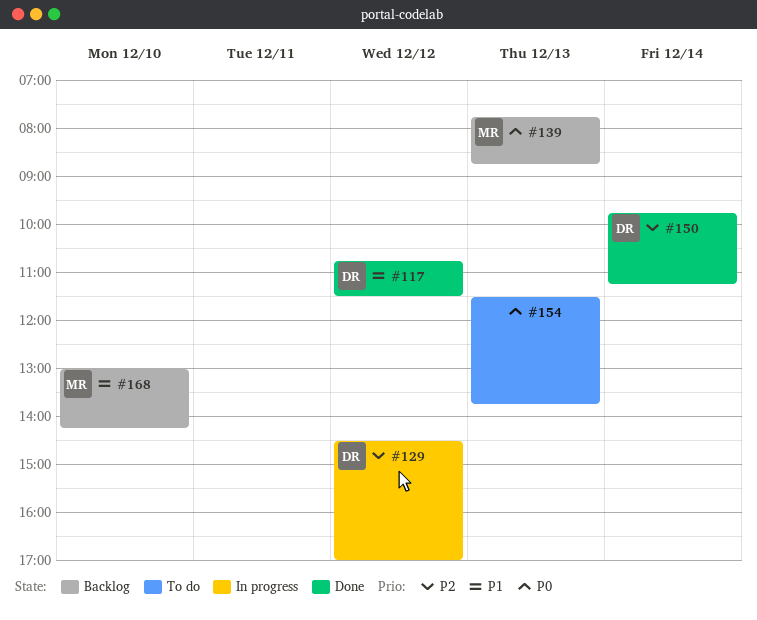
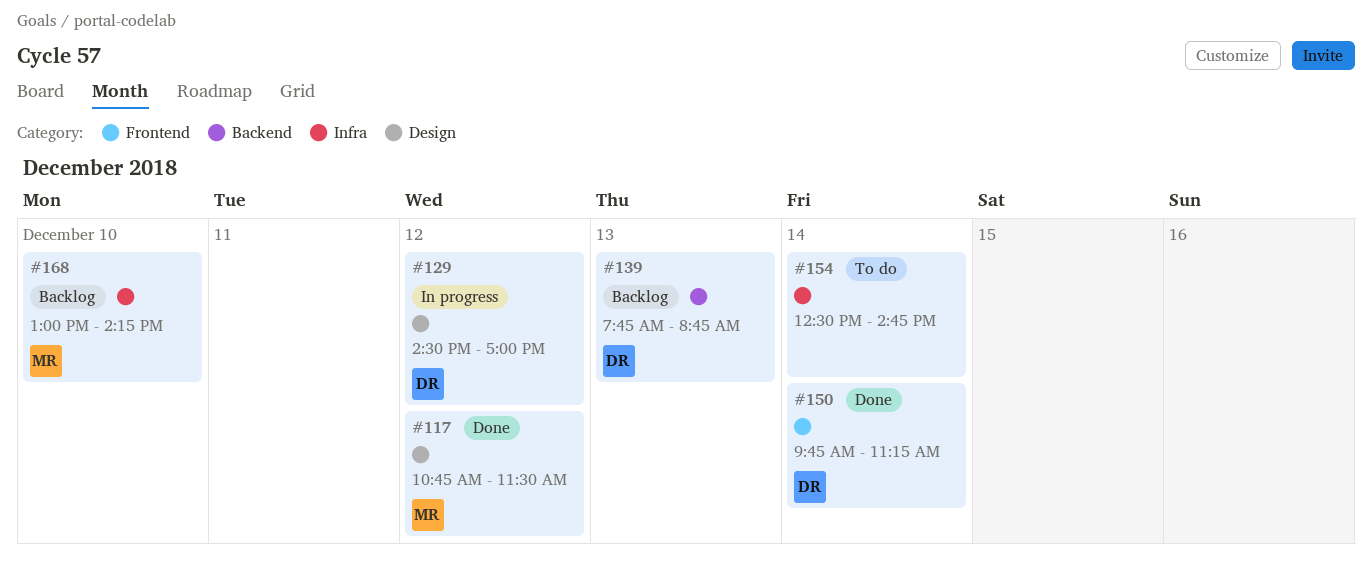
#117, owner: DR -> MR
#139, owner: MR -> DR
#154, day: Dec 13 -> Dec 14
#154, begins: 11:30 -> 12:30
#154, ends: 13:45 -> 14:45

